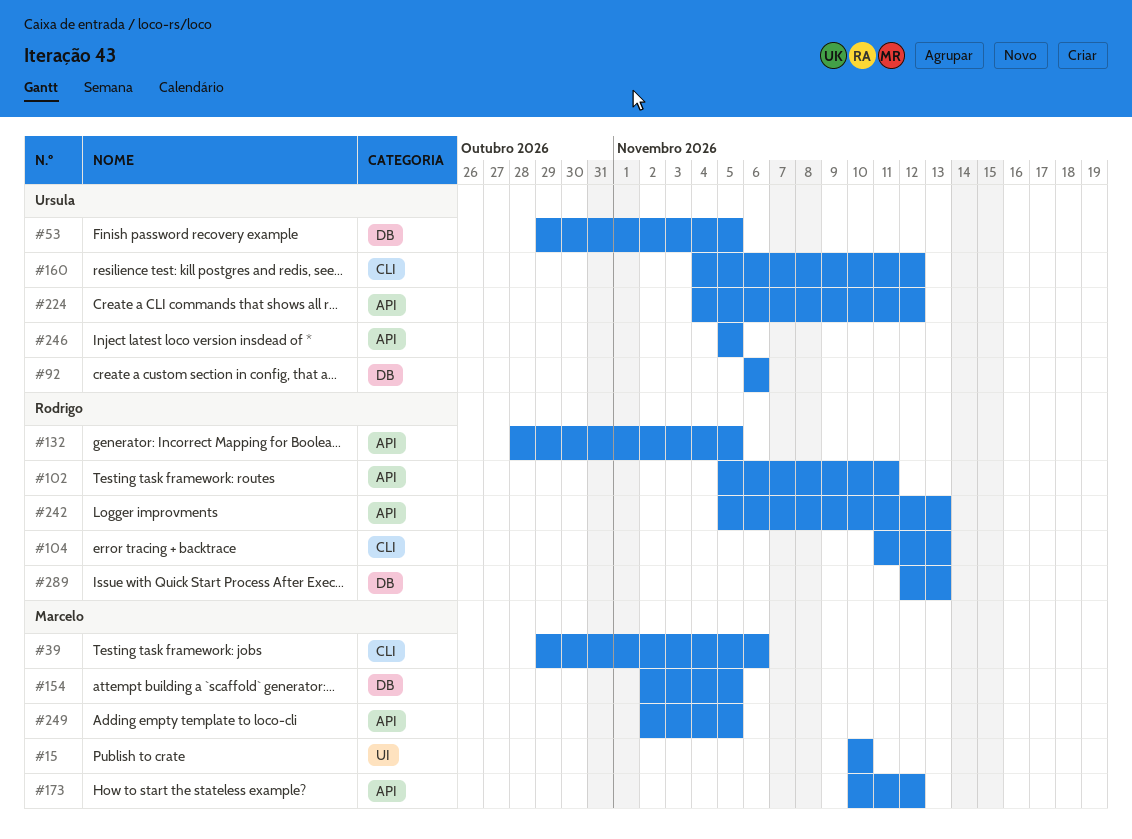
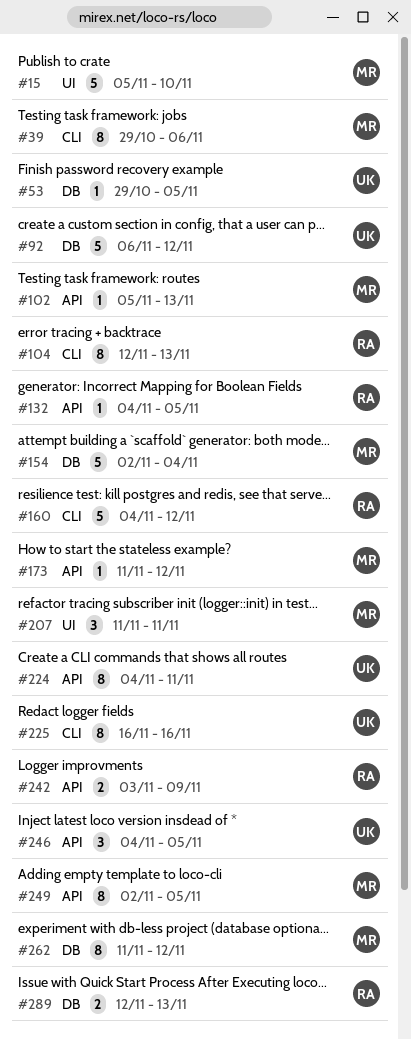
#15, start: Nov 10 -> Nov 5
#92, due: Nov 6 -> Nov 12
#102, owner: Rodrigo -> Marcelo
#102, due: Nov 11 -> Nov 13
#104, start: Nov 11 -> Nov 12
#132, start: Oct 28 -> Nov 4
#154, due: Nov 5 -> Nov 4
#160, owner: Ursula -> Rodrigo
#173, start: Nov 10 -> Nov 11
#207: none -> present
#224, due: Nov 12 -> Nov 11
#225: none -> present
#242, start: Nov 5 -> Nov 3
#242, due: Nov 13 -> Nov 9
#246, start: Nov 5 -> Nov 4
#262: none -> present

